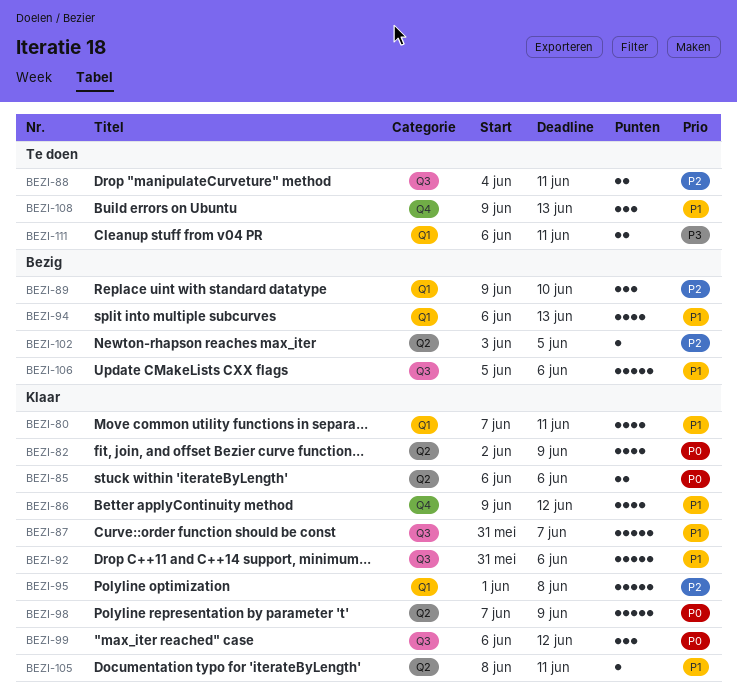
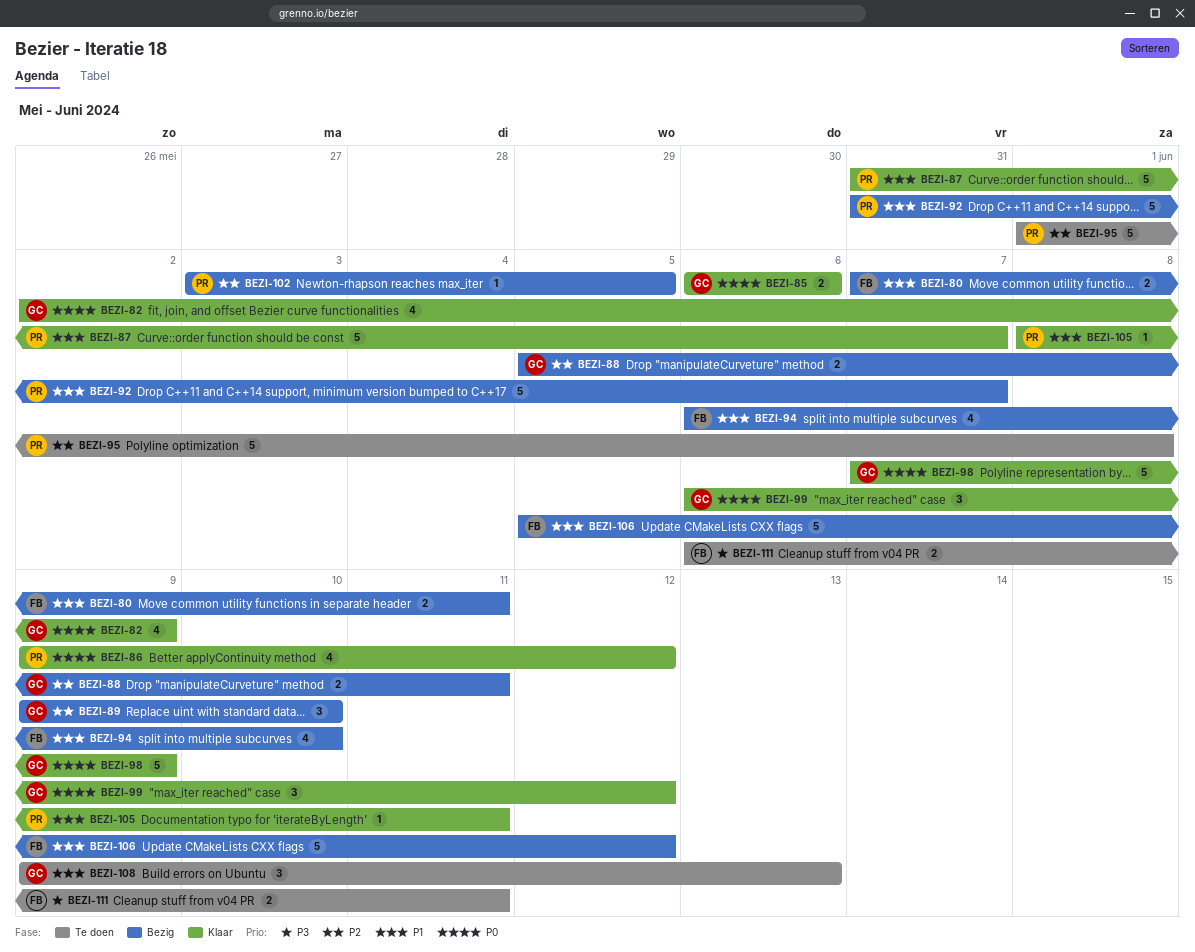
BEZI-80, status: Klaar -> Bezig
BEZI-80, estimate: 4 -> 2
BEZI-86, priority: P1 -> P0
BEZI-88, status: Te doen -> Bezig
BEZI-88, start: Jun 4 -> Jun 5
BEZI-92, status: Klaar -> Bezig
BEZI-92, due: Jun 6 -> Jun 7
BEZI-94, due: Jun 13 -> Jun 10
BEZI-95, status: Klaar -> Te doen
BEZI-106, due: Jun 6 -> Jun 12

